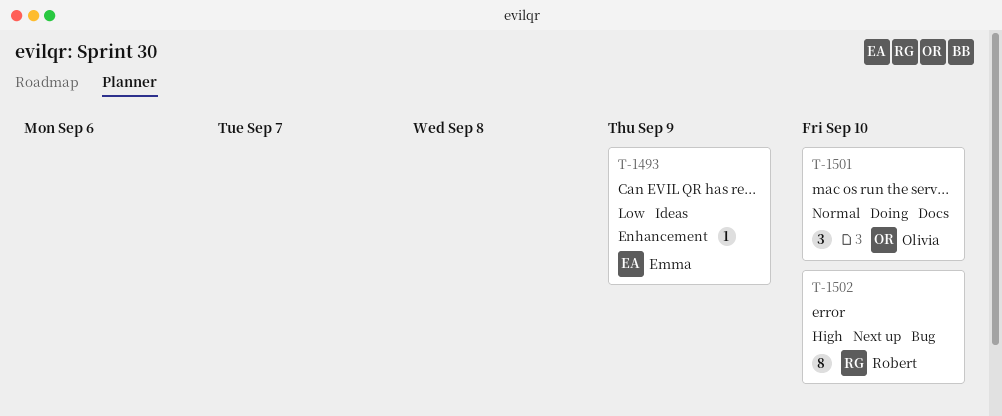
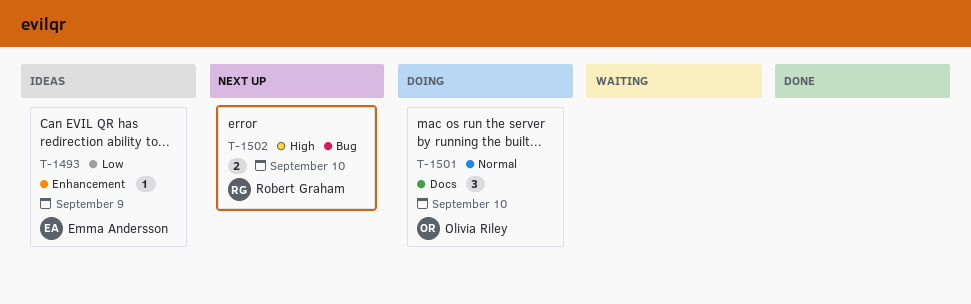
T-1502, estimate: 8 -> 2

